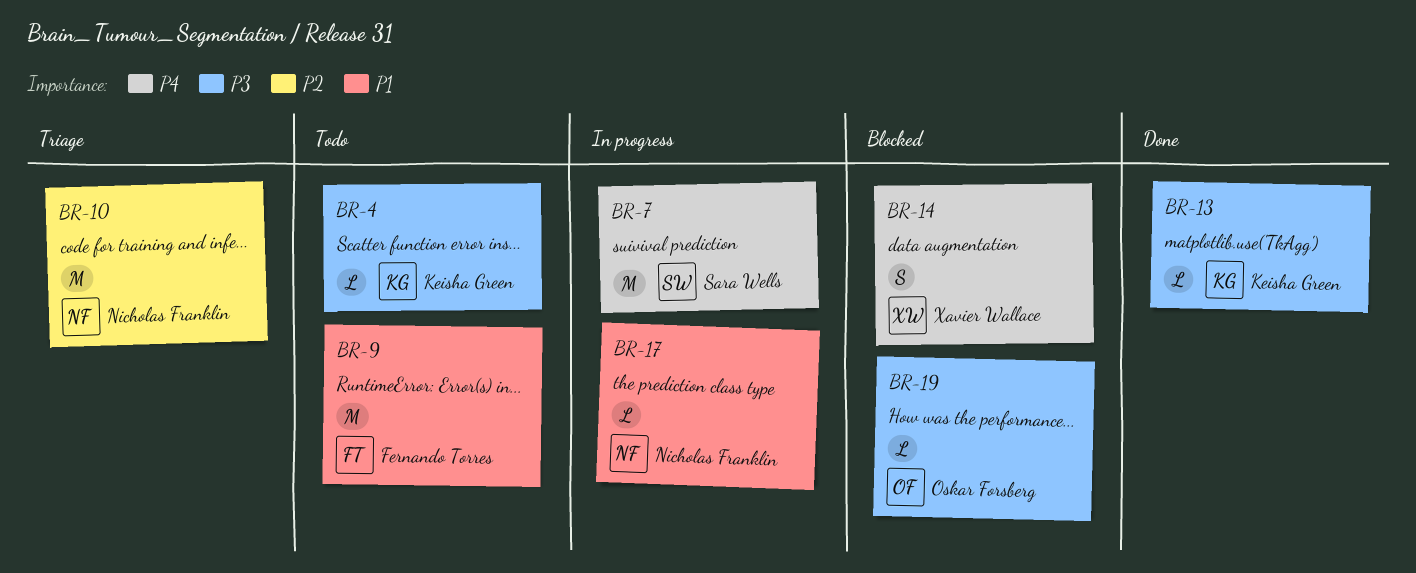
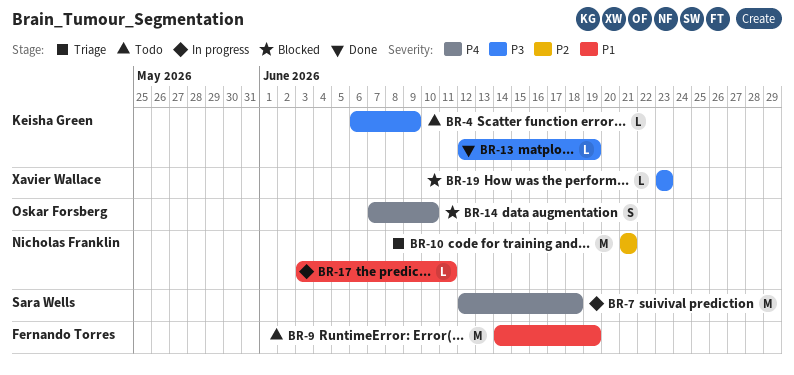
BR-14, owner: Xavier Wallace -> Oskar Forsberg
BR-19, owner: Oskar Forsberg -> Xavier Wallace

